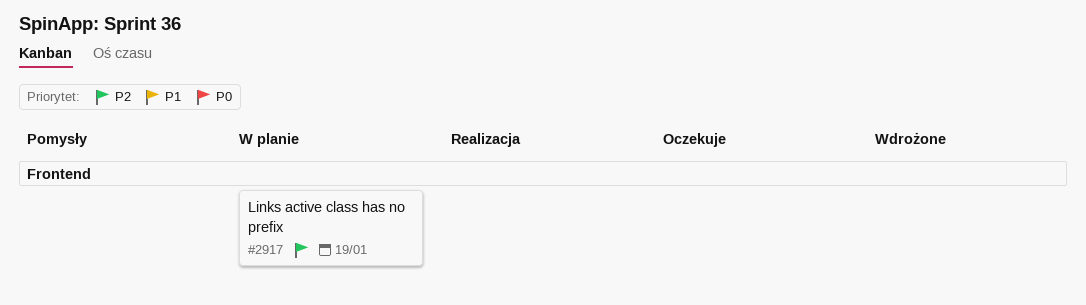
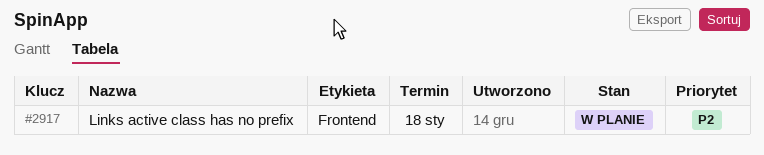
#2917, due: Jan 19 -> Jan 18

